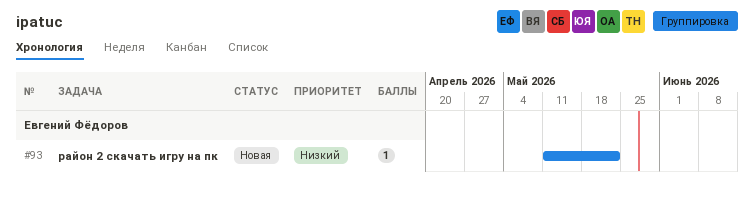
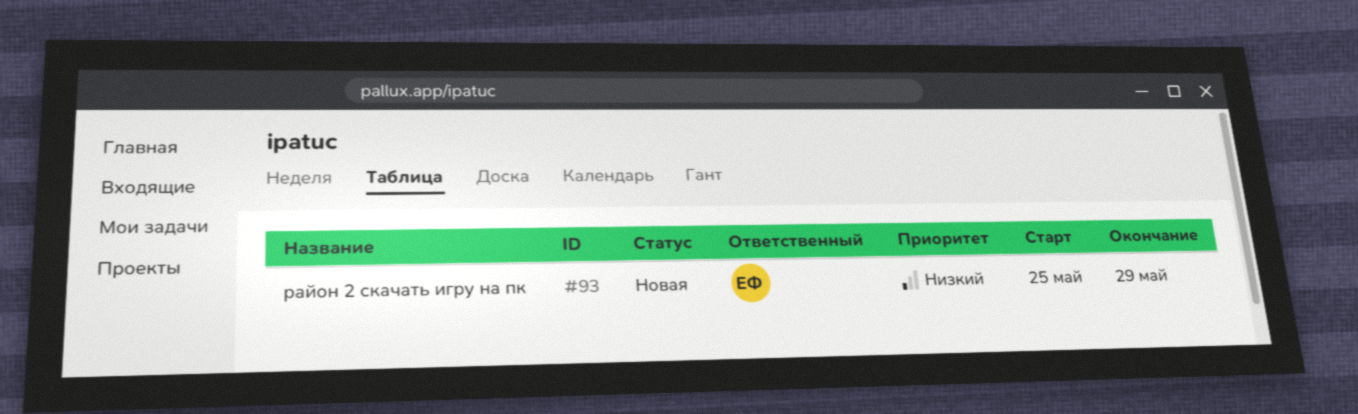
#93, start: May 11 -> May 25
#93, due: May 22 -> May 29

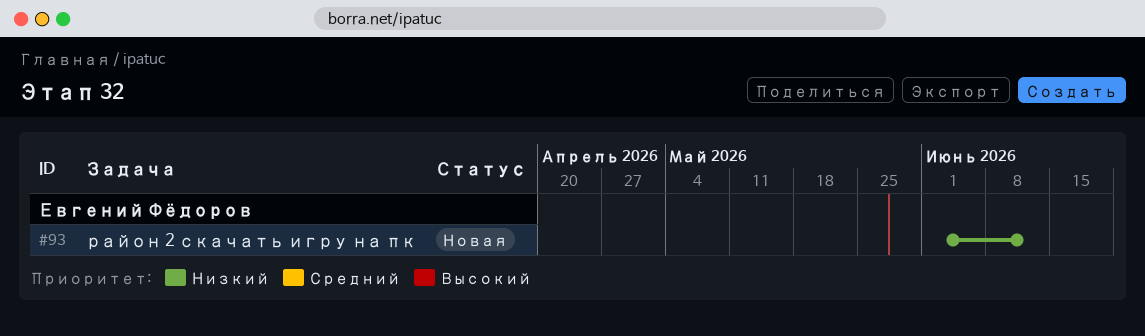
#93, start: May 25 -> Jun 1
#93, due: May 29 -> Jun 12

